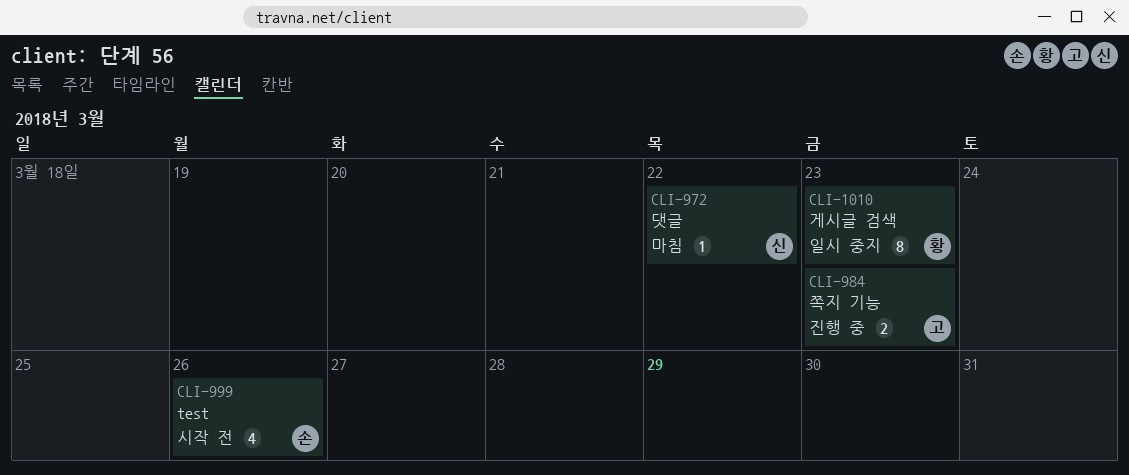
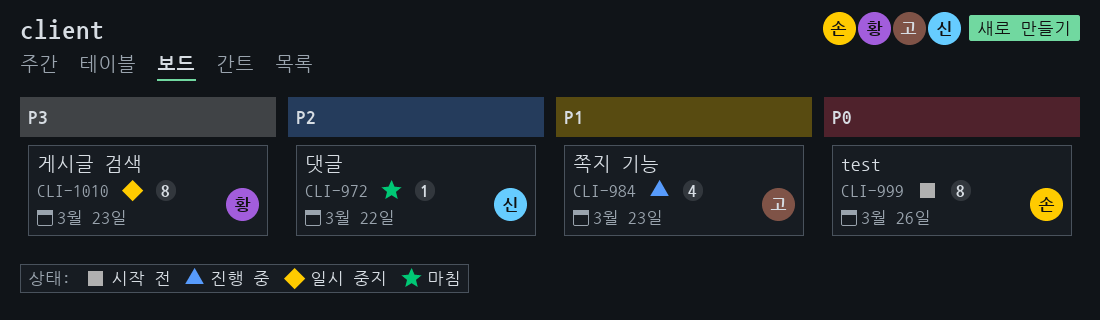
CLI-984, estimate: 2 -> 4
CLI-999, estimate: 4 -> 8

